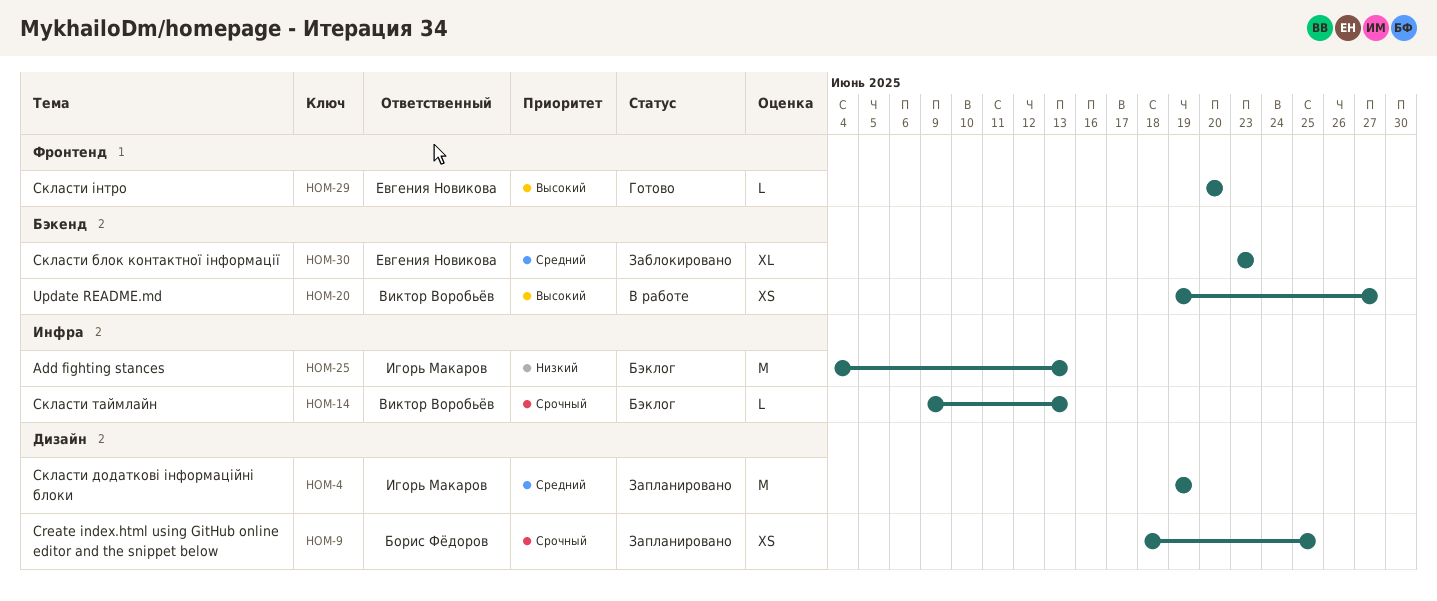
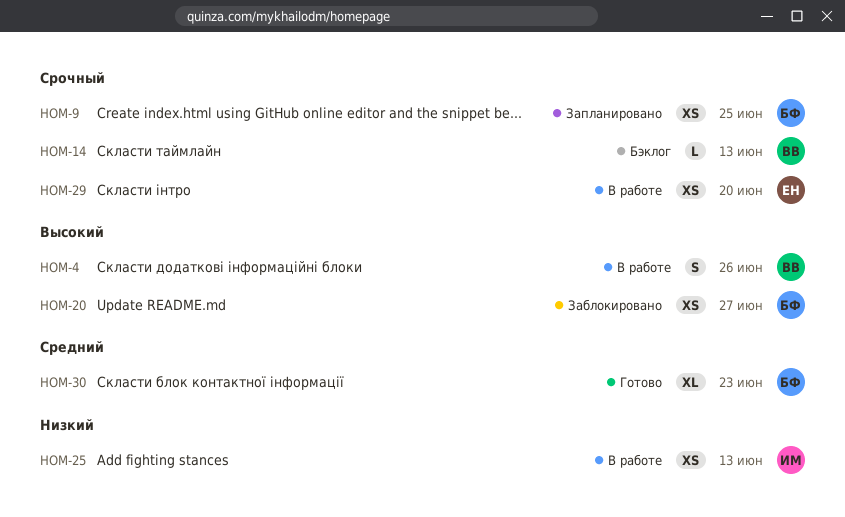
HOM-4, status: Запланировано -> В работе
HOM-4, owner: Игорь Макаров -> Виктор Воробьёв
HOM-4, priority: Средний -> Высокий
HOM-4, estimate: M -> S
HOM-4, due: Jun 19 -> Jun 26
HOM-20, status: В работе -> Заблокировано
HOM-20, owner: Виктор Воробьёв -> Борис Фёдоров
HOM-25, status: Бэклог -> В работе
HOM-25, estimate: M -> XS
HOM-29, status: Готово -> В работе
HOM-29, priority: Высокий -> Срочный
HOM-29, estimate: L -> XS
HOM-30, status: Заблокировано -> Готово
HOM-30, owner: Евгения Новикова -> Борис Фёдоров

